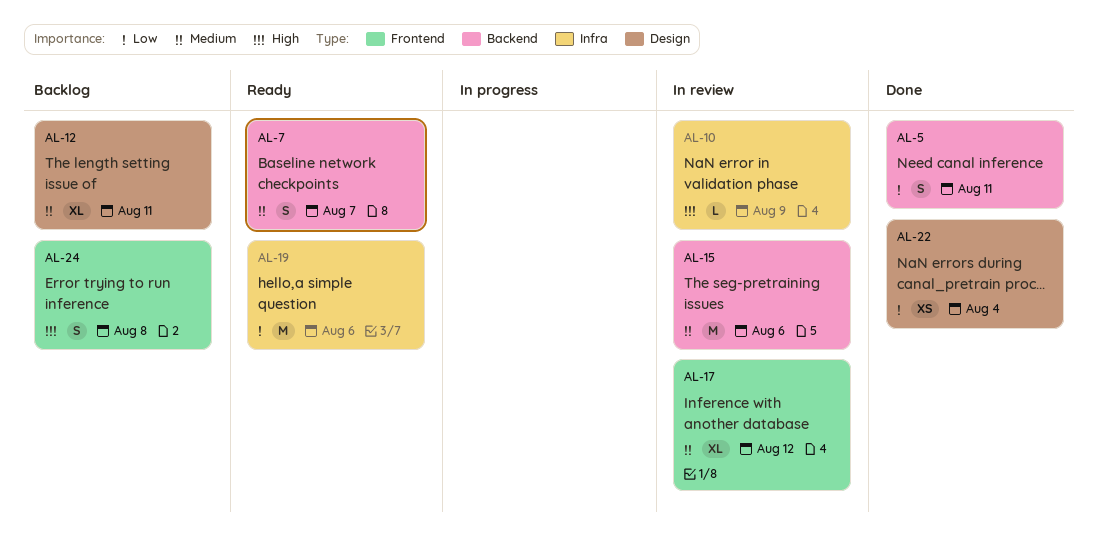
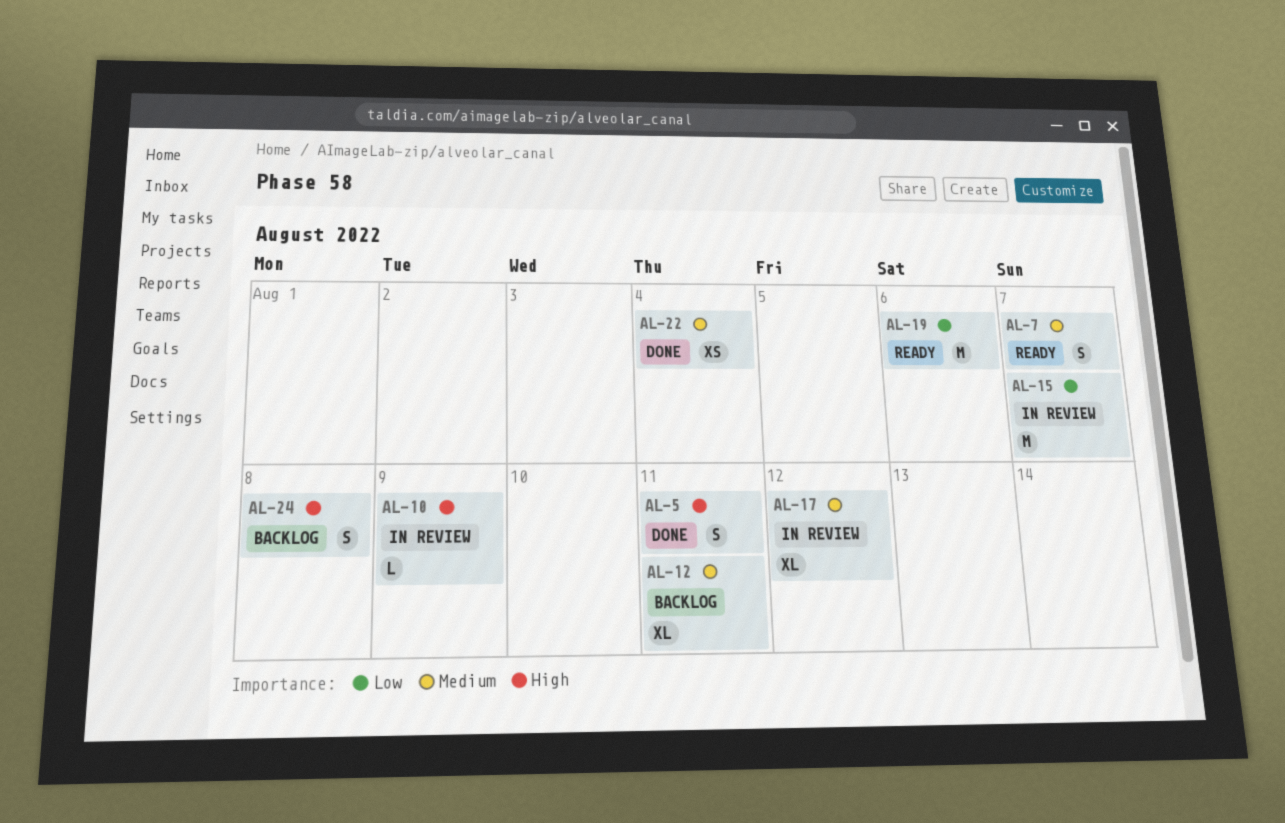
AL-5, priority: Low -> High
AL-15, priority: Medium -> Low
AL-15, due: Aug 6 -> Aug 7
AL-22, priority: Low -> Medium

